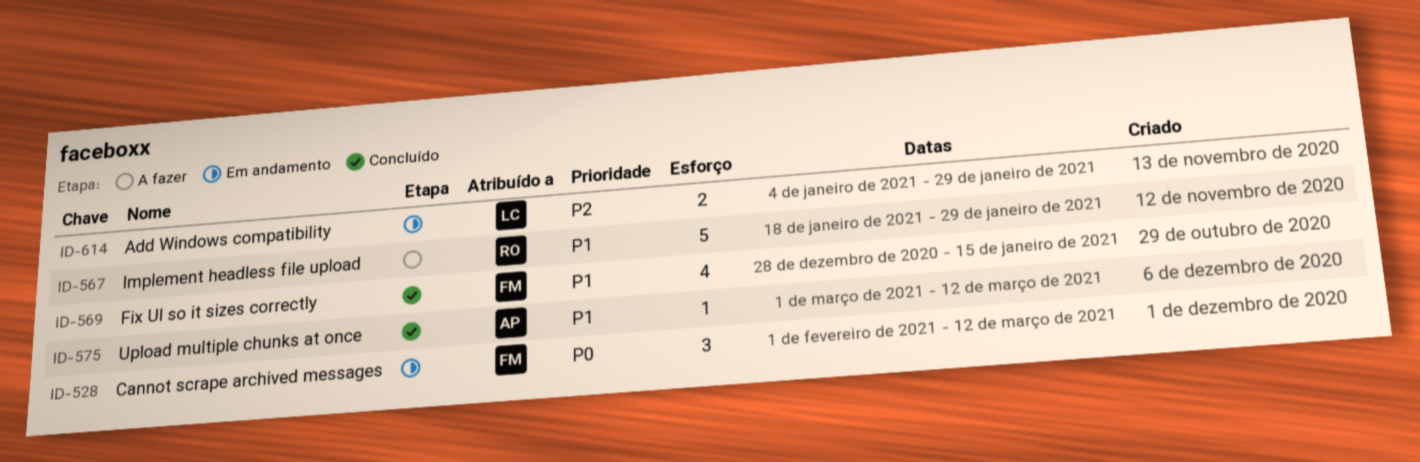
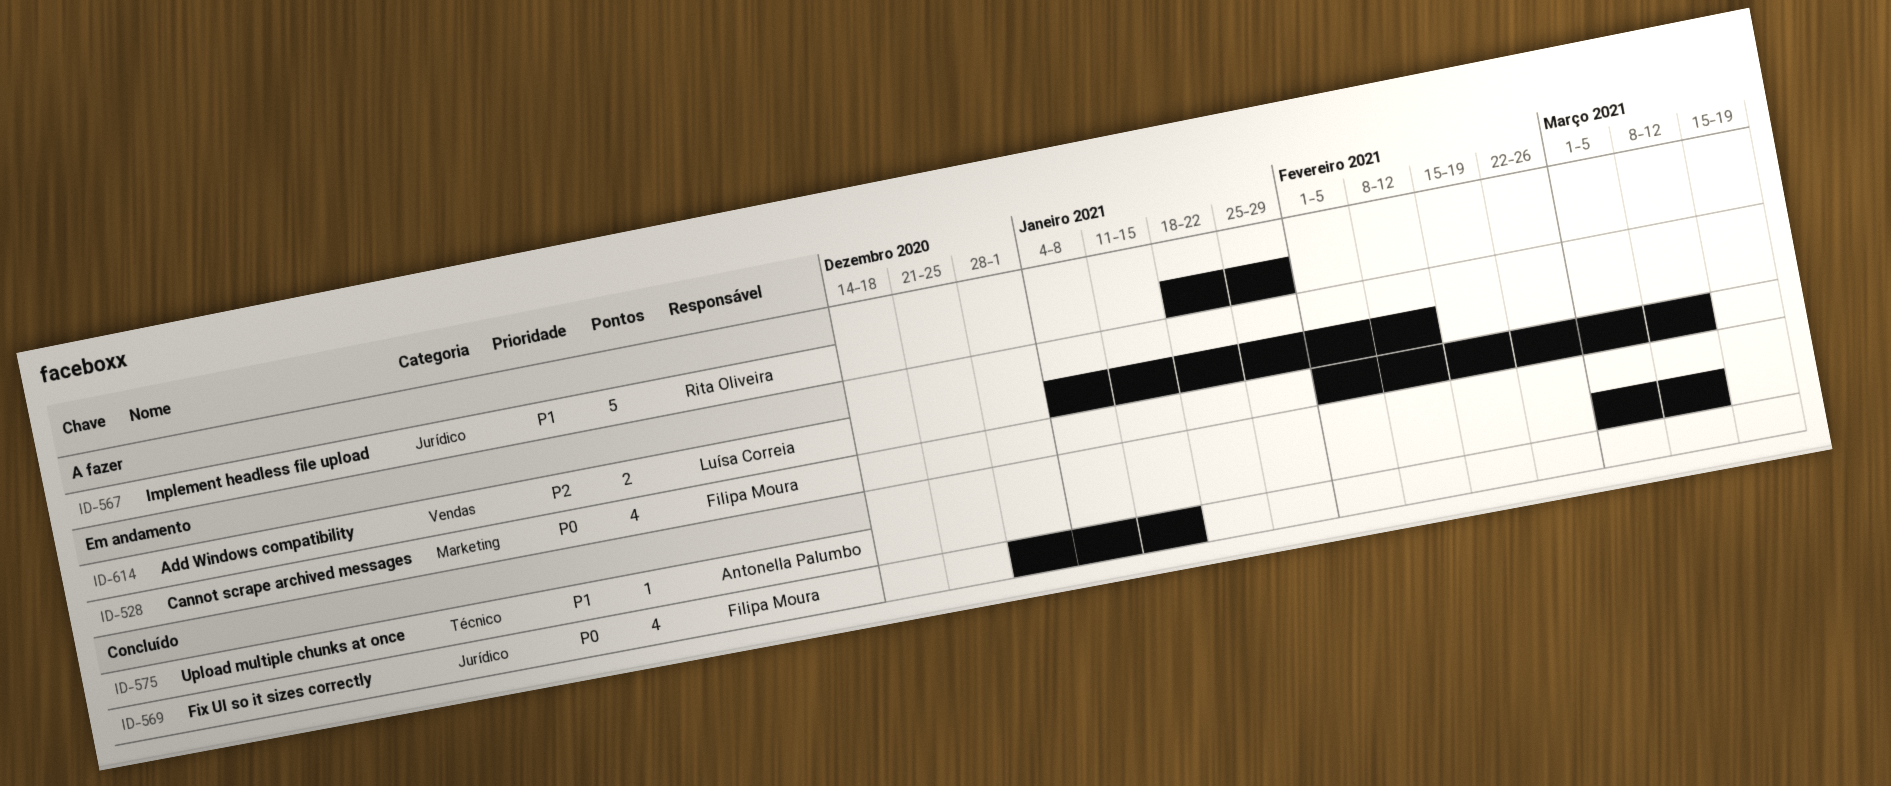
ID-528, estimate: 3 -> 4
ID-569, priority: P1 -> P0
ID-614, due: Jan 29 -> Feb 12

